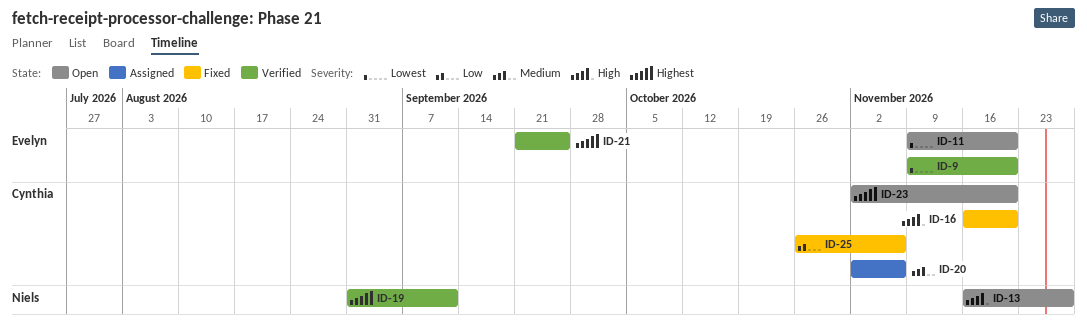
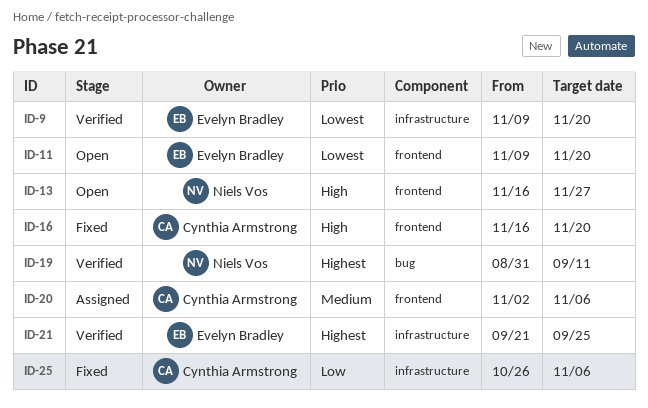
ID-23: present -> none

